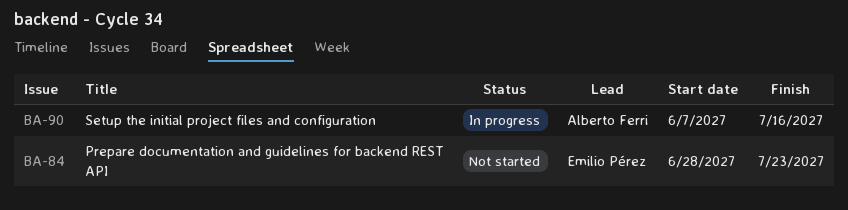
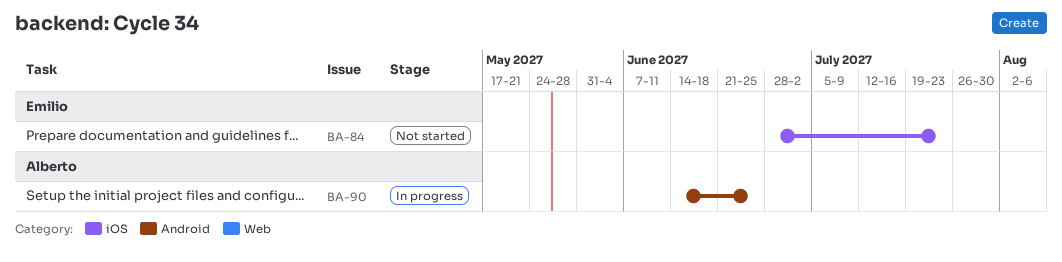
BA-90, start: Jun 7 -> Jun 14
BA-90, due: Jul 16 -> Jun 25

